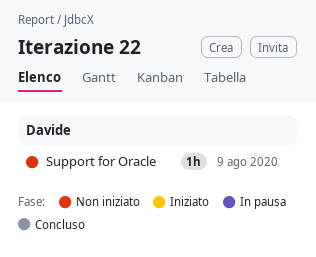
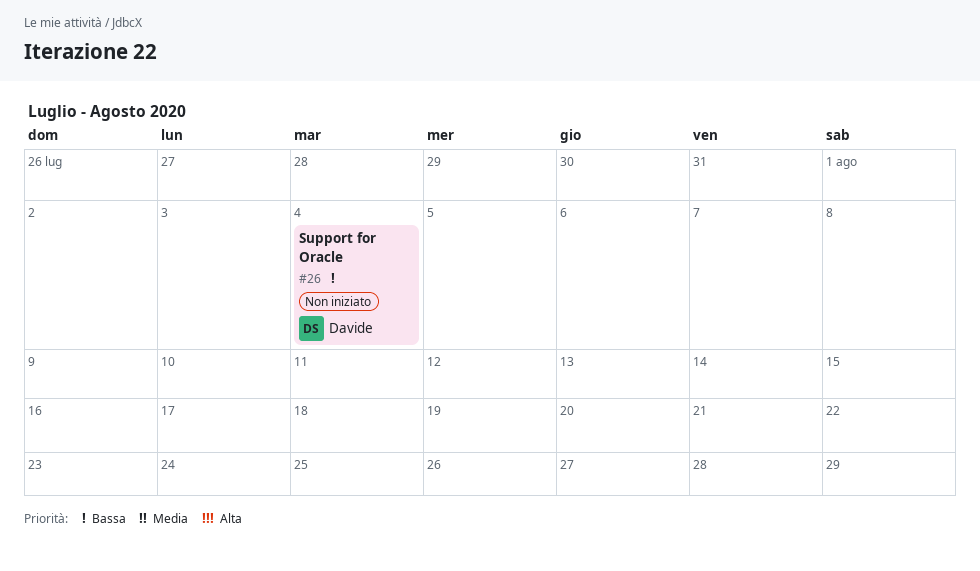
Support for Oracle, due: Aug 9 -> Aug 4

